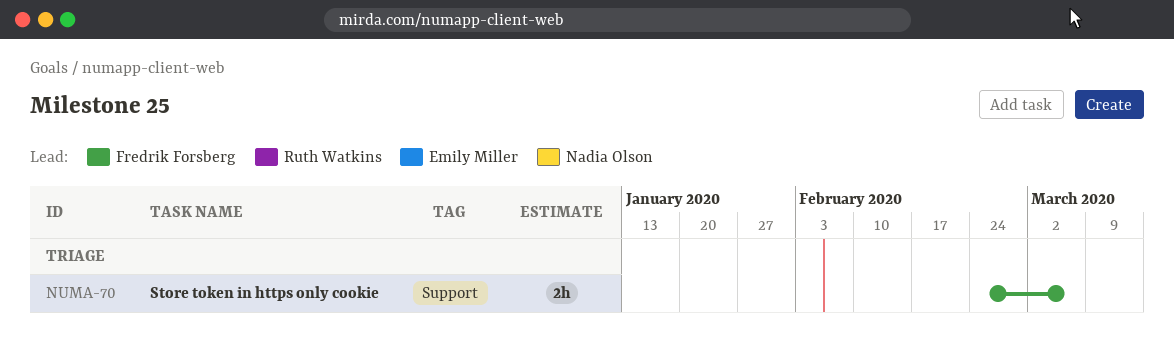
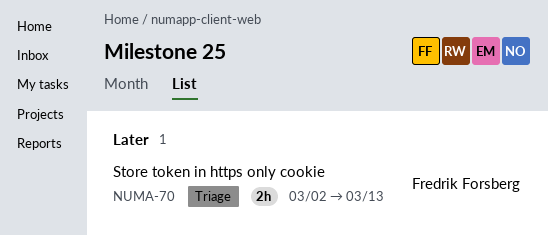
NUMA-70, start: Feb 24 -> Mar 2
NUMA-70, due: Mar 6 -> Mar 13

